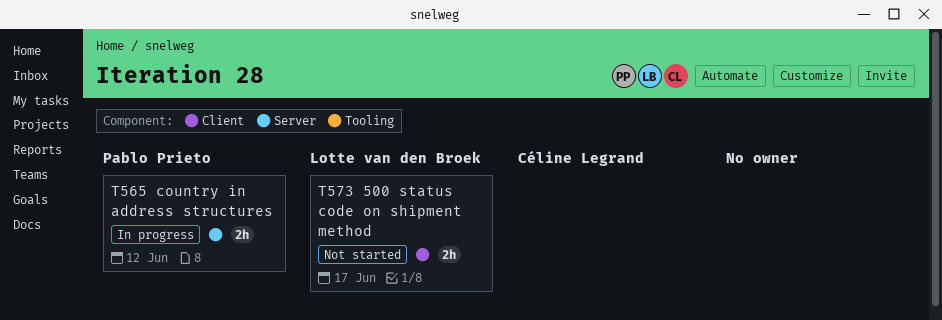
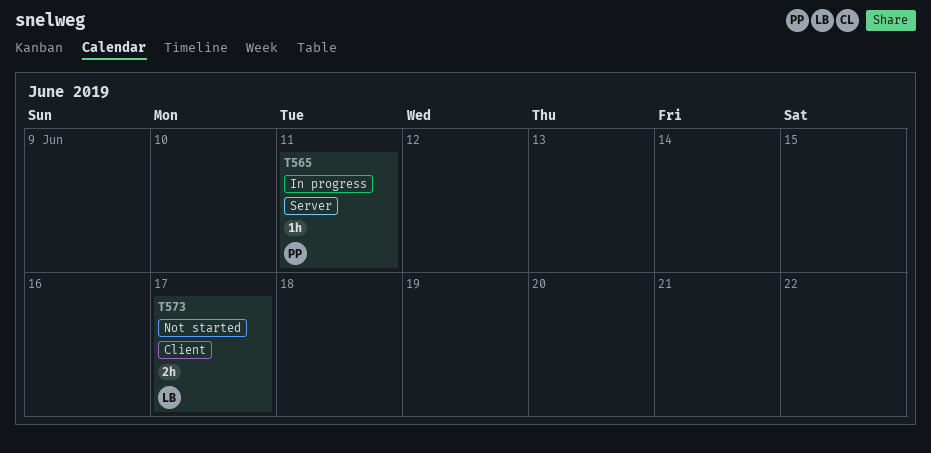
T565, estimate: 2h -> 1h
T565, due: Jun 12 -> Jun 11

